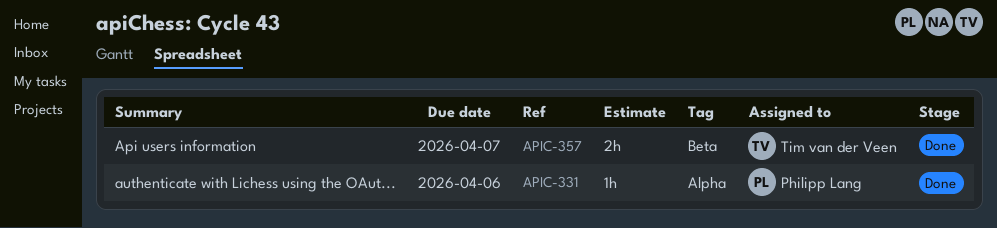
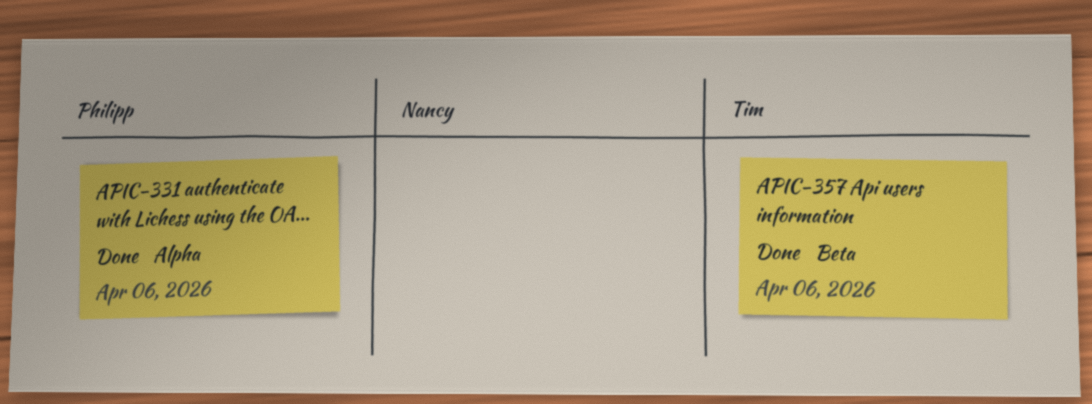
APIC-357, due: Apr 7 -> Apr 6

